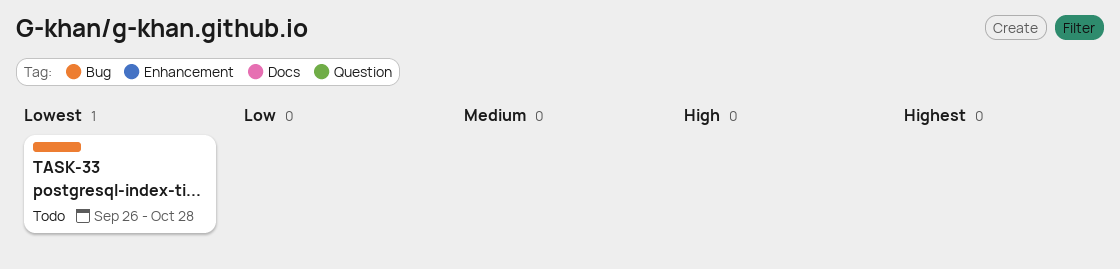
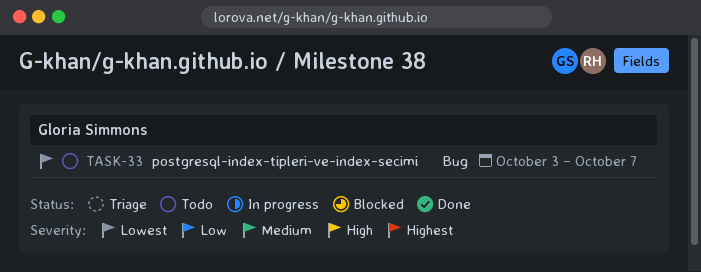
TASK-33, start: Sep 26 -> Oct 3
TASK-33, due: Oct 28 -> Oct 7

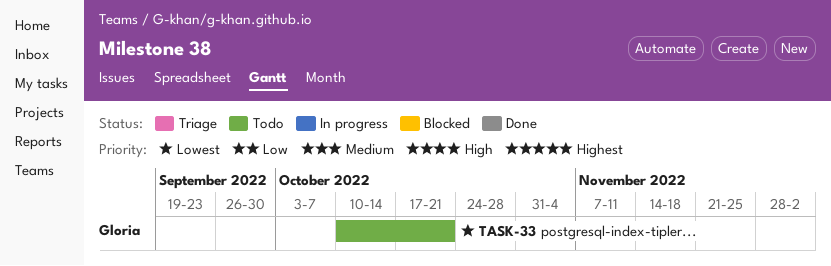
TASK-33, start: Oct 3 -> Oct 10
TASK-33, due: Oct 7 -> Oct 21

